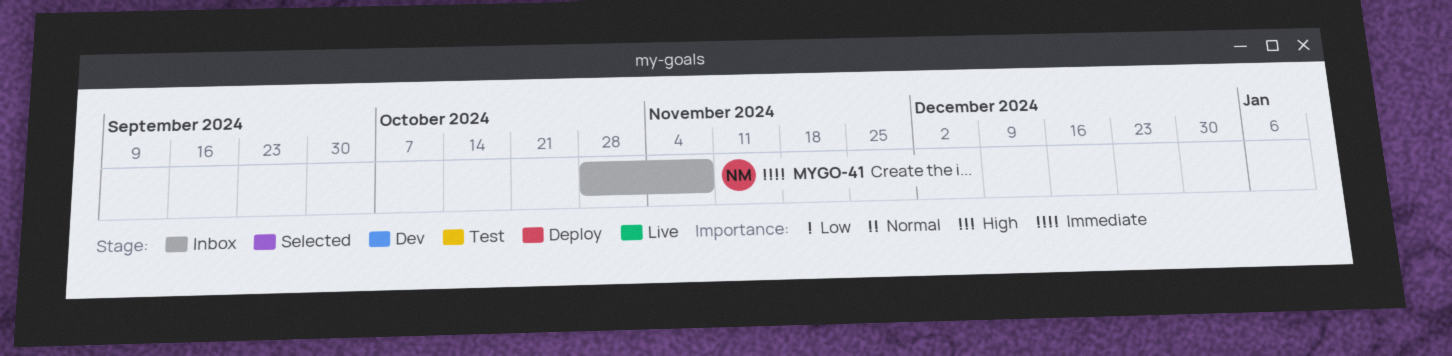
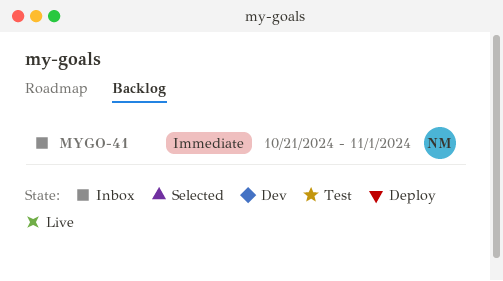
MYGO-41, start: Oct 28 -> Oct 21
MYGO-41, due: Nov 8 -> Nov 1

